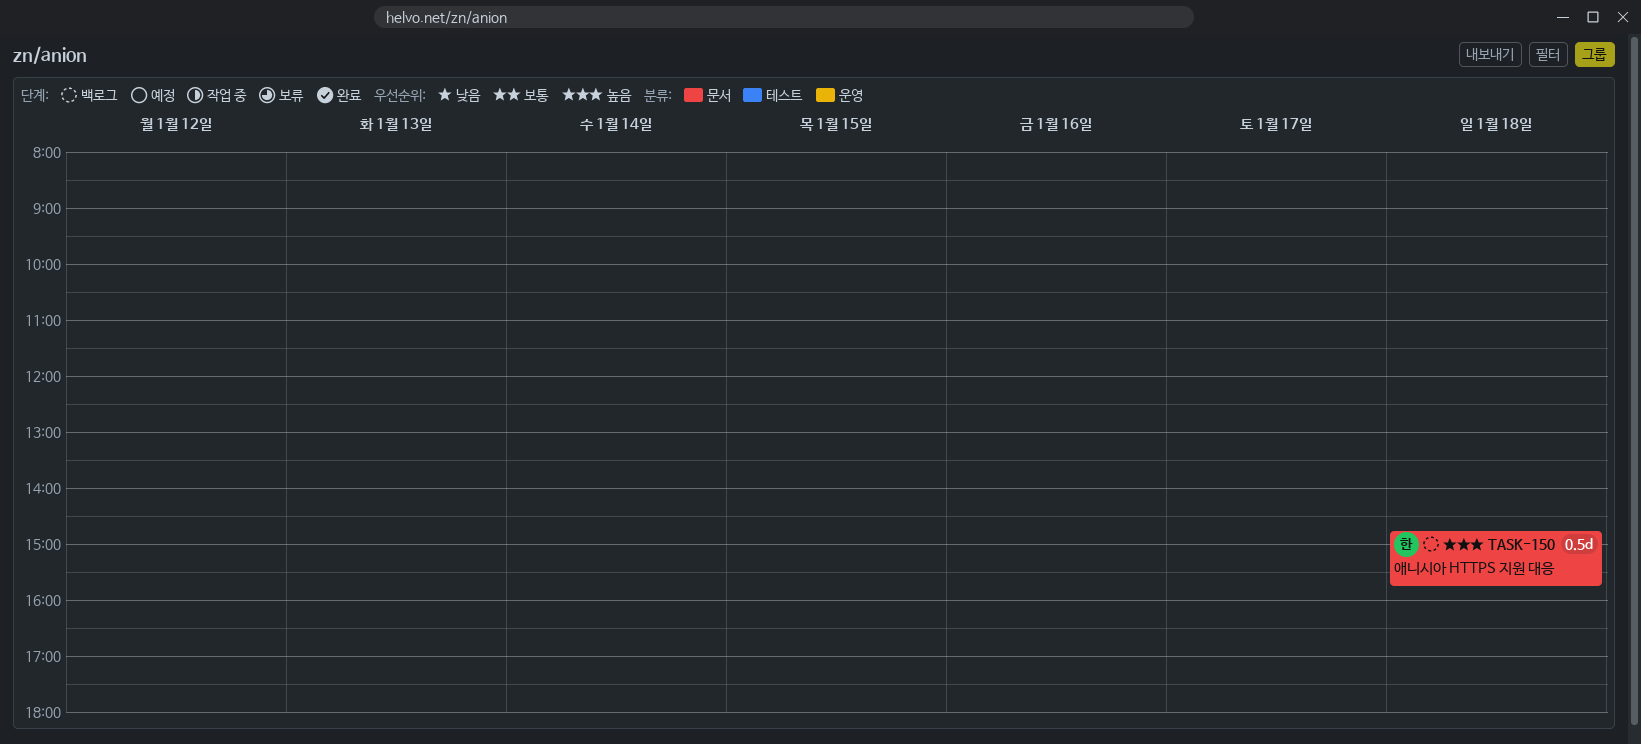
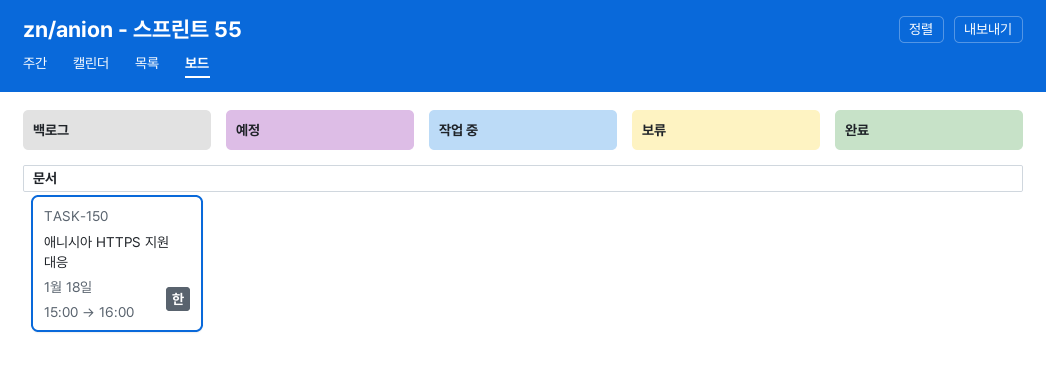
TASK-150, begins: 14:45 -> 15:00
TASK-150, ends: 15:45 -> 16:00

